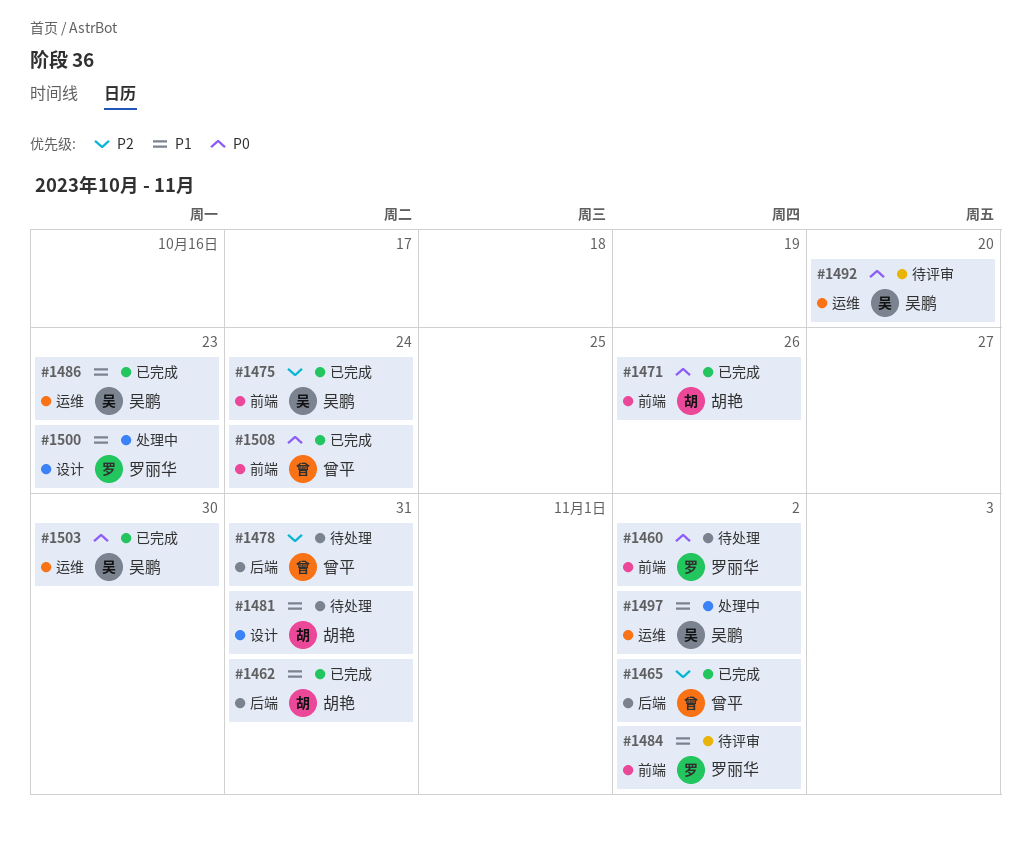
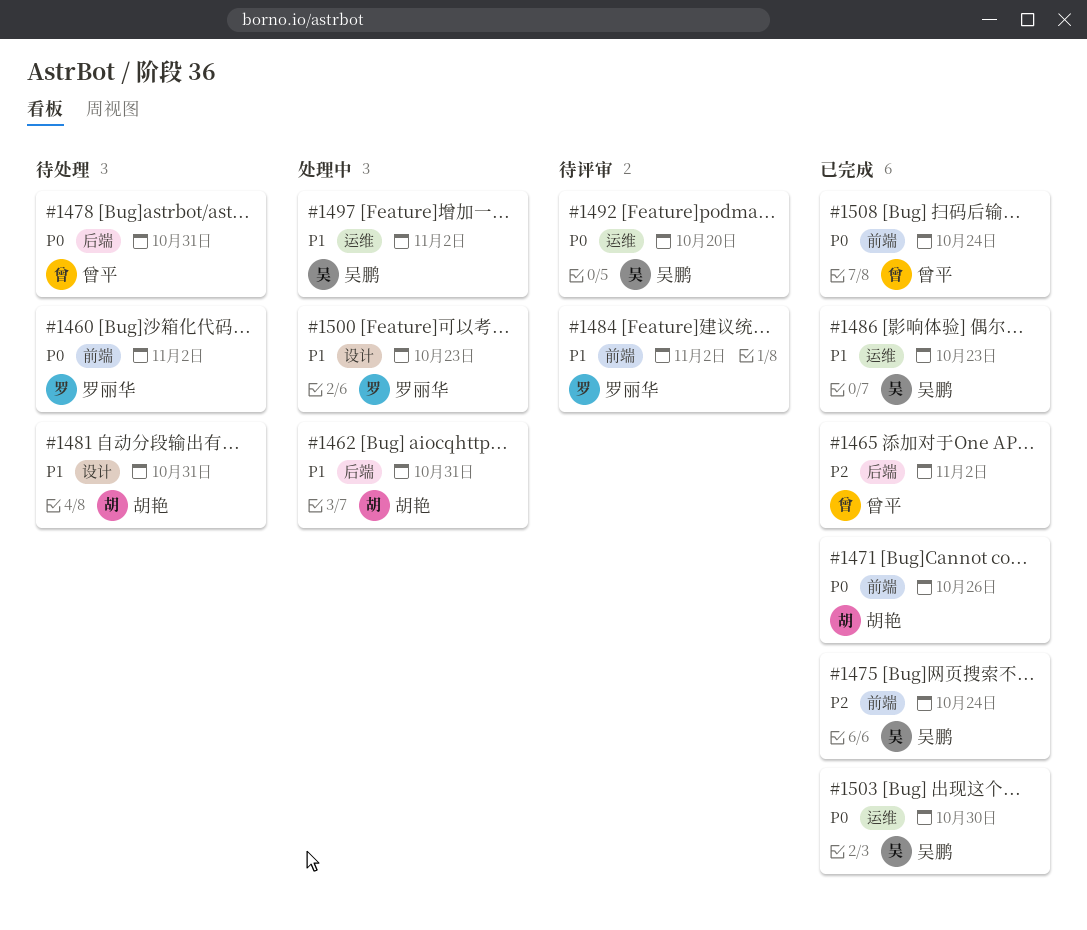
#1462, status: 已完成 -> 处理中
#1478, priority: P2 -> P0

